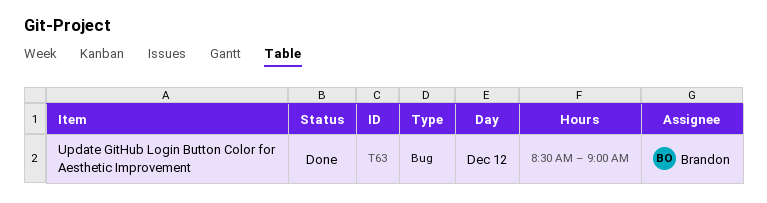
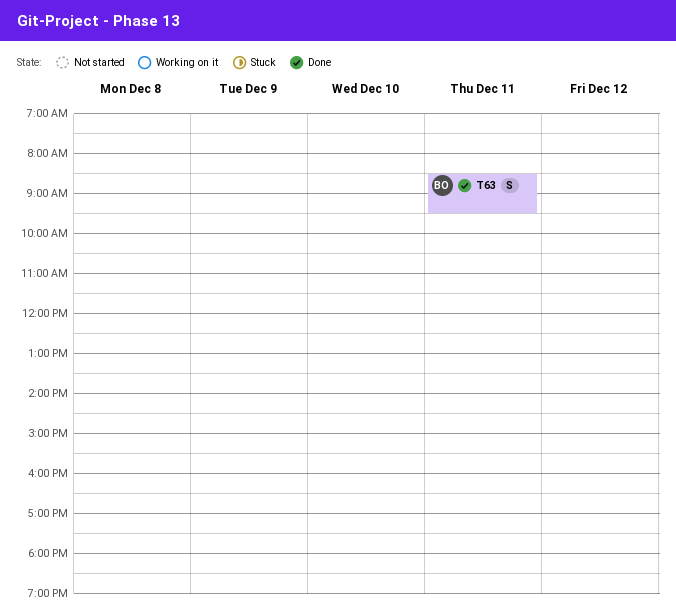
T63, day: Dec 12 -> Dec 11
T63, ends: 09:00 -> 09:30

